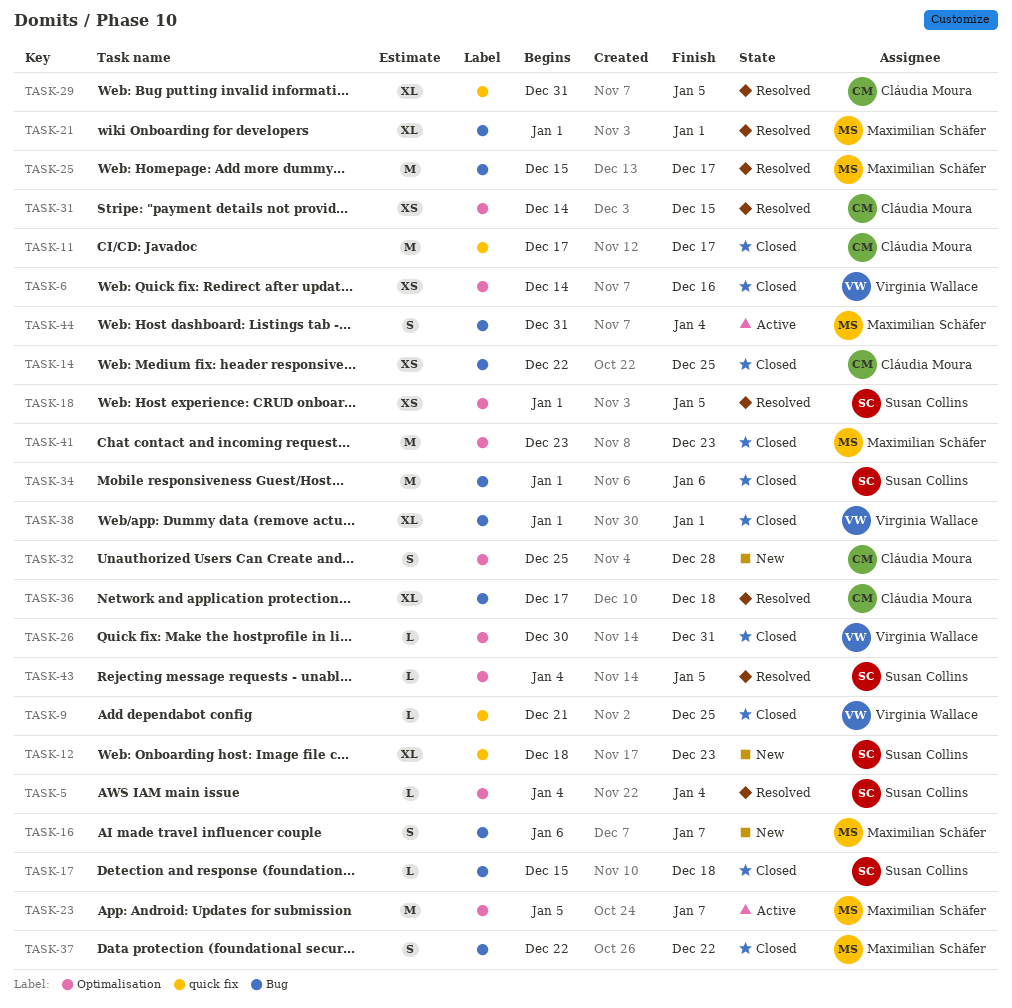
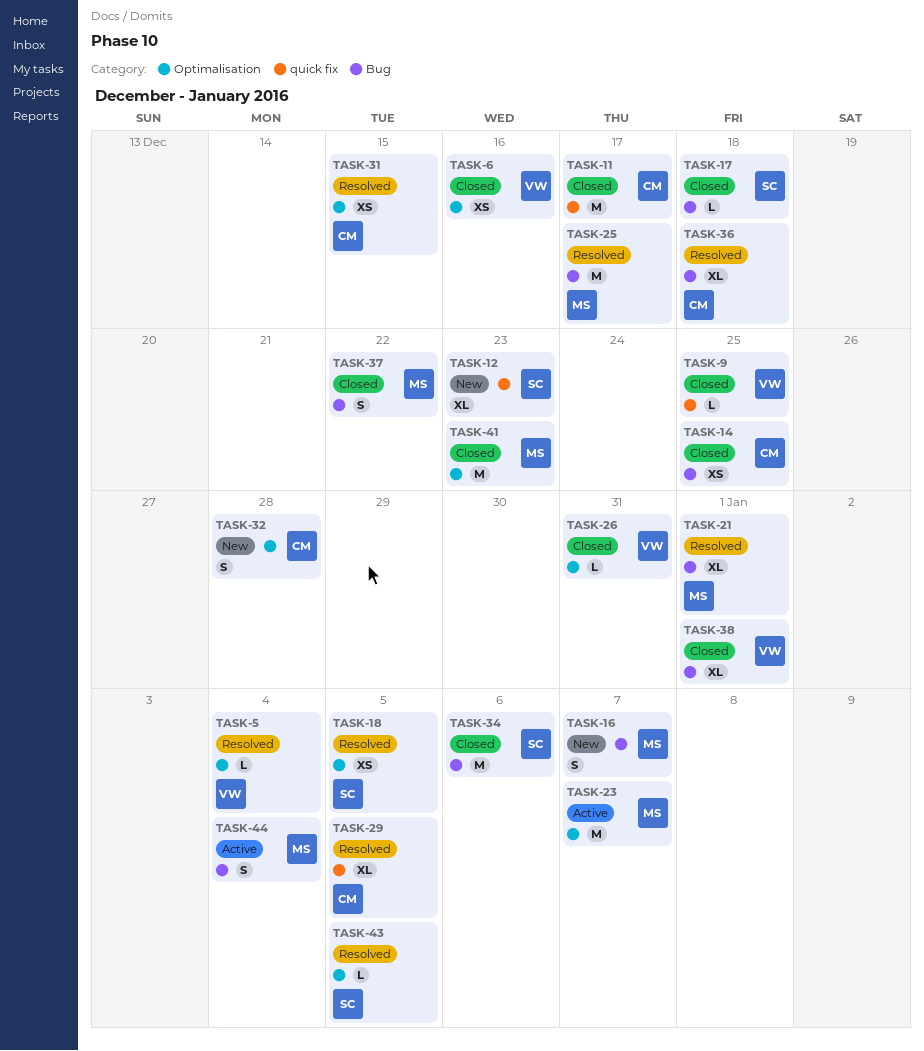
TASK-5, owner: Susan Collins -> Virginia Wallace

